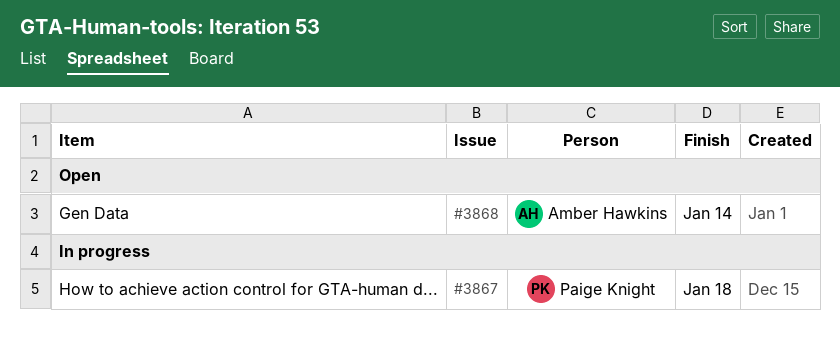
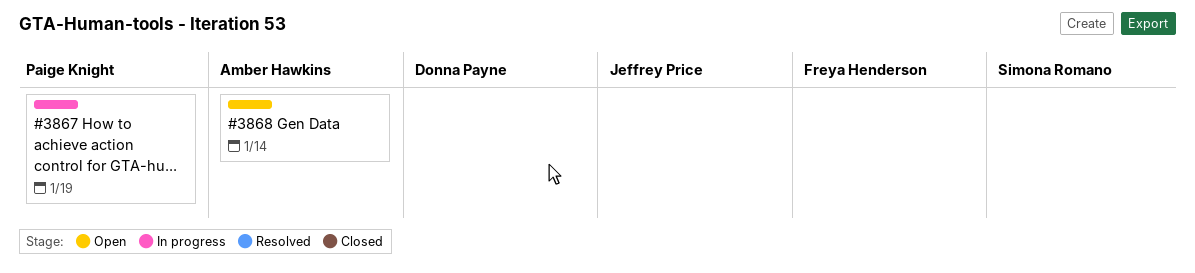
#3867, due: Jan 18 -> Jan 19

